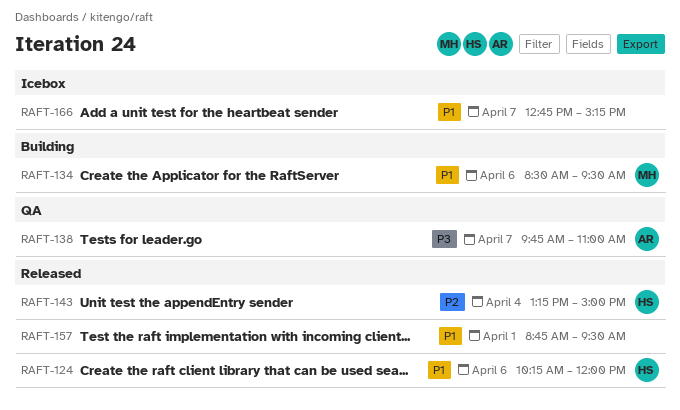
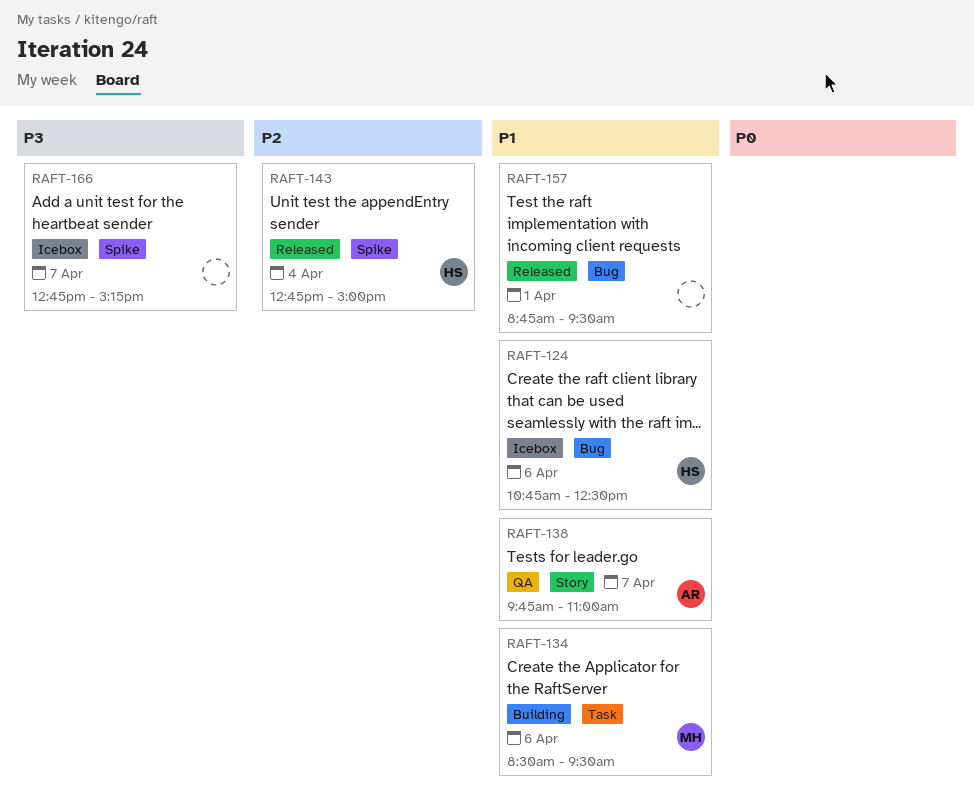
RAFT-124, status: Released -> Icebox
RAFT-124, begins: 10:15 -> 10:45
RAFT-124, ends: 12:00 -> 12:30
RAFT-138, priority: P3 -> P1
RAFT-143, begins: 13:15 -> 12:45
RAFT-166, priority: P1 -> P3

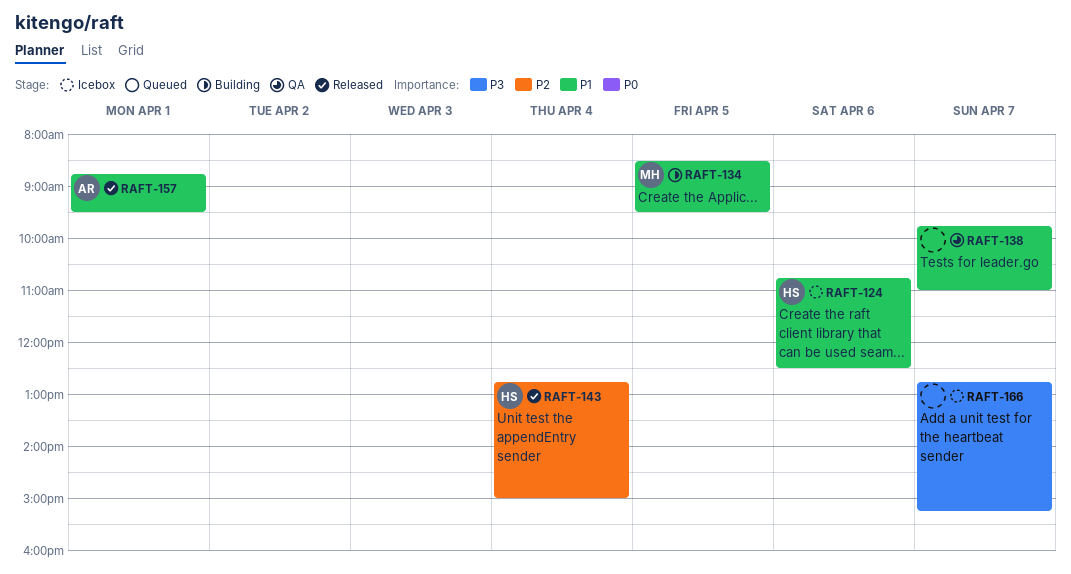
RAFT-134, day: Apr 6 -> Apr 5
RAFT-138, owner: AR -> none
RAFT-157, owner: none -> AR

